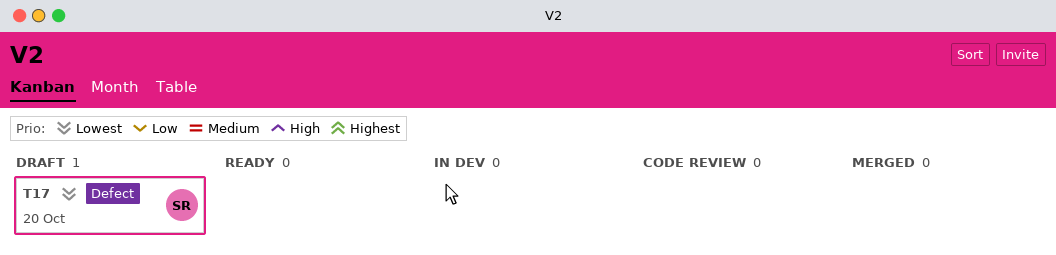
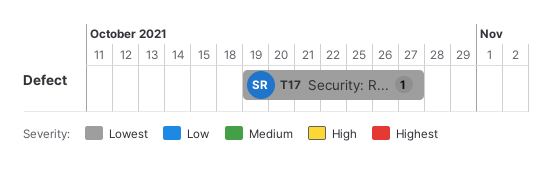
T17, due: Oct 20 -> Oct 27

